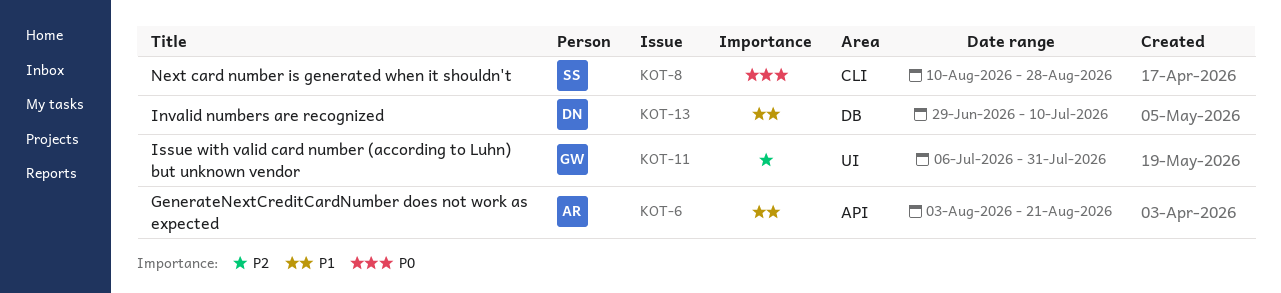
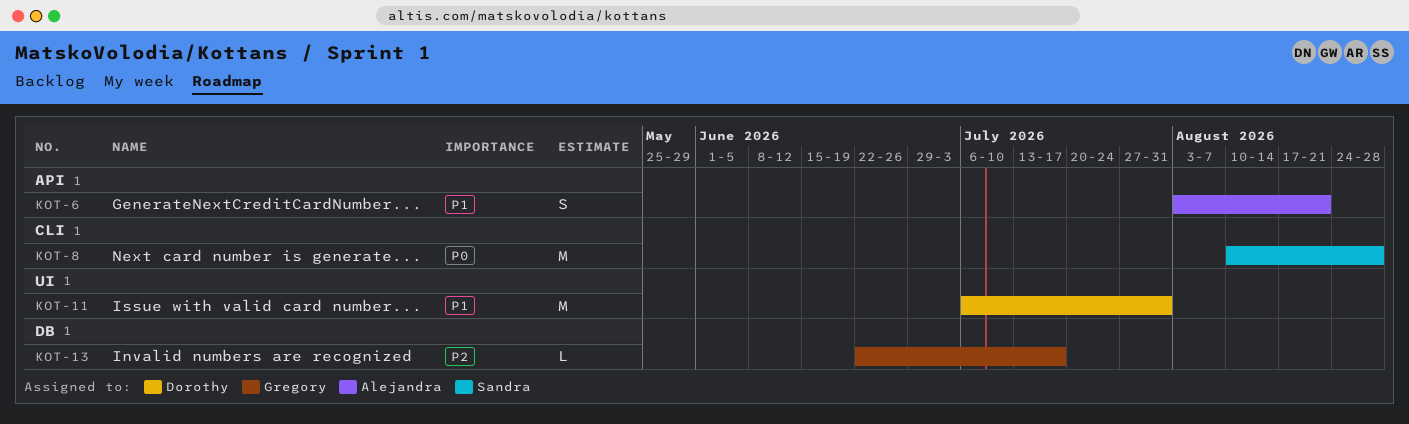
KOT-11, owner: Gregory -> Dorothy
KOT-11, priority: P2 -> P1
KOT-13, owner: Dorothy -> Gregory
KOT-13, priority: P1 -> P2
KOT-13, start: Jun 29 -> Jun 22
KOT-13, due: Jul 10 -> Jul 17

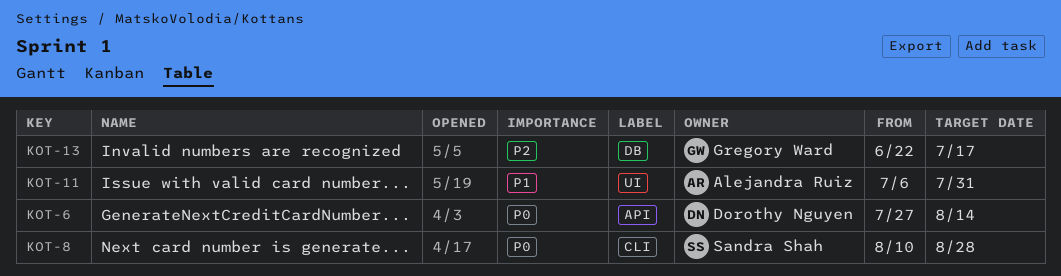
KOT-6, owner: Alejandra Ruiz -> Dorothy Nguyen
KOT-6, priority: P1 -> P0
KOT-6, start: Aug 3 -> Jul 27
KOT-6, due: Aug 21 -> Aug 14
KOT-11, owner: Dorothy Nguyen -> Alejandra Ruiz

